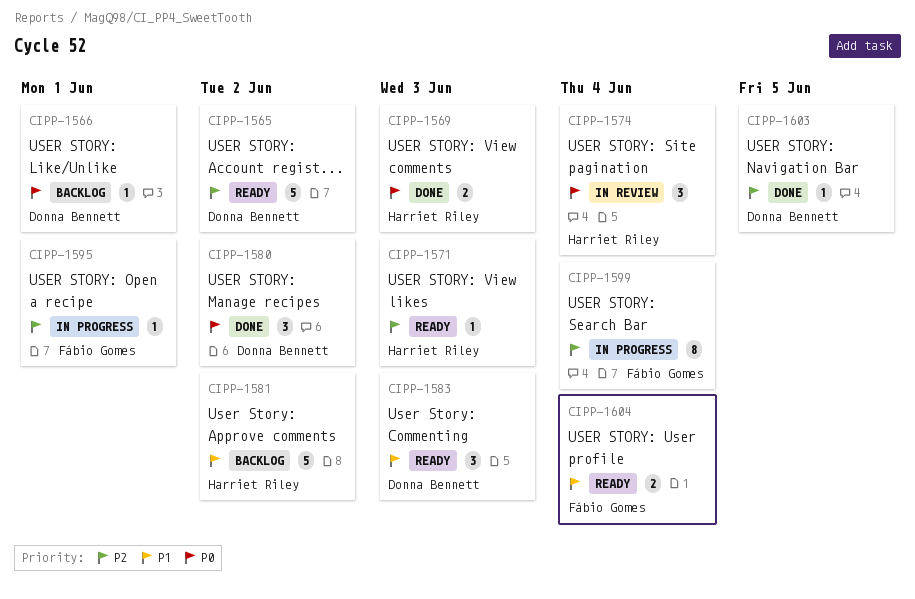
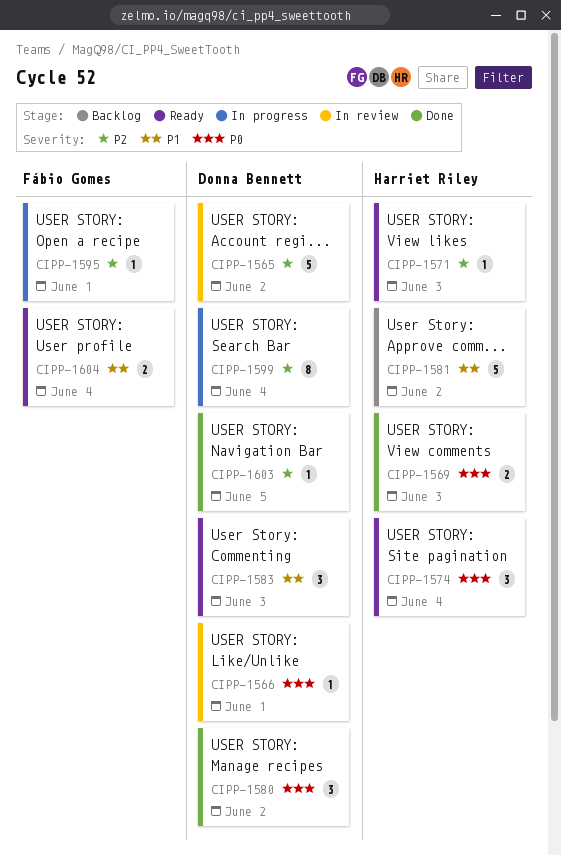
CIPP-1565, status: Ready -> In review
CIPP-1566, status: Backlog -> In review
CIPP-1574, status: In review -> Ready
CIPP-1599, owner: Fábio Gomes -> Donna Bennett

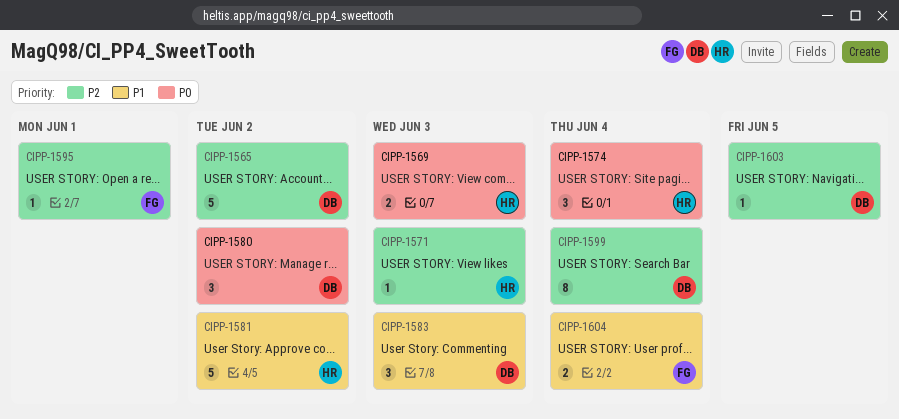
CIPP-1566: present -> none

